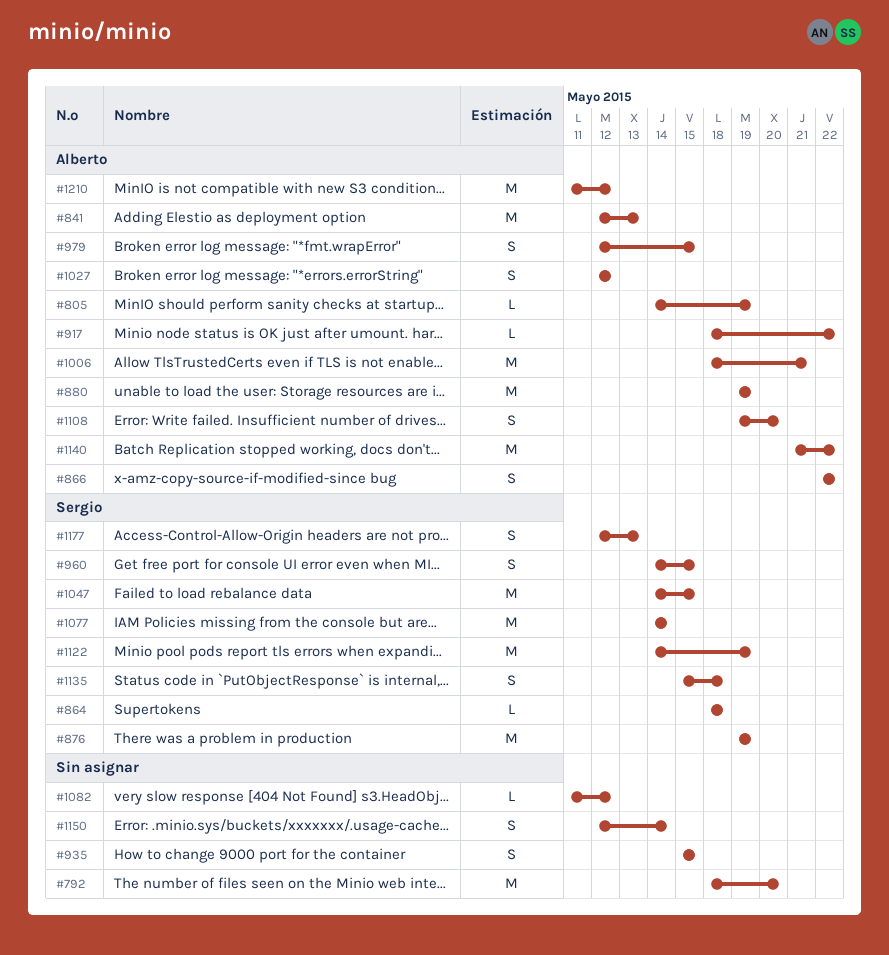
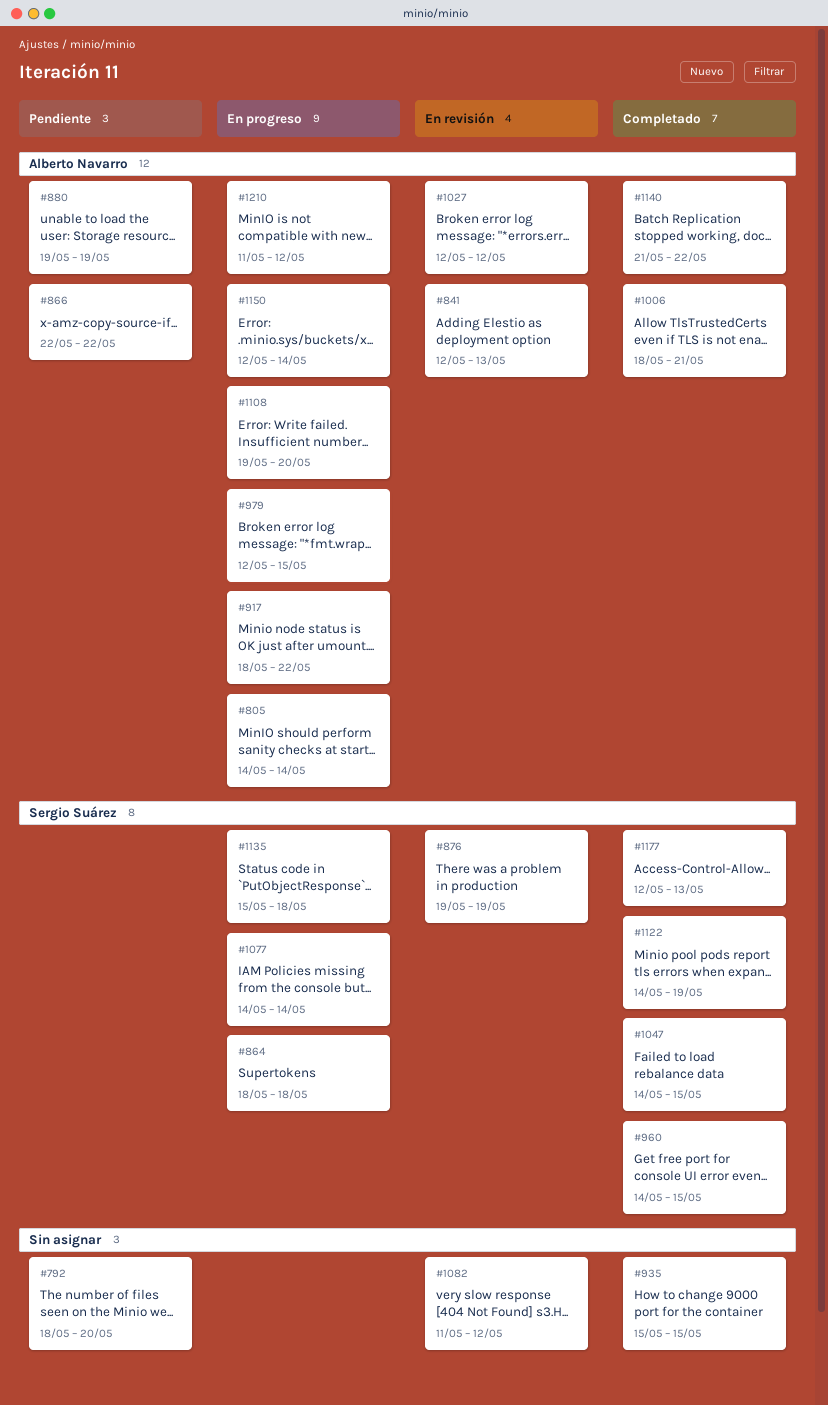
#805, due: May 19 -> May 14
#1150, owner: none -> Alberto Navarro

